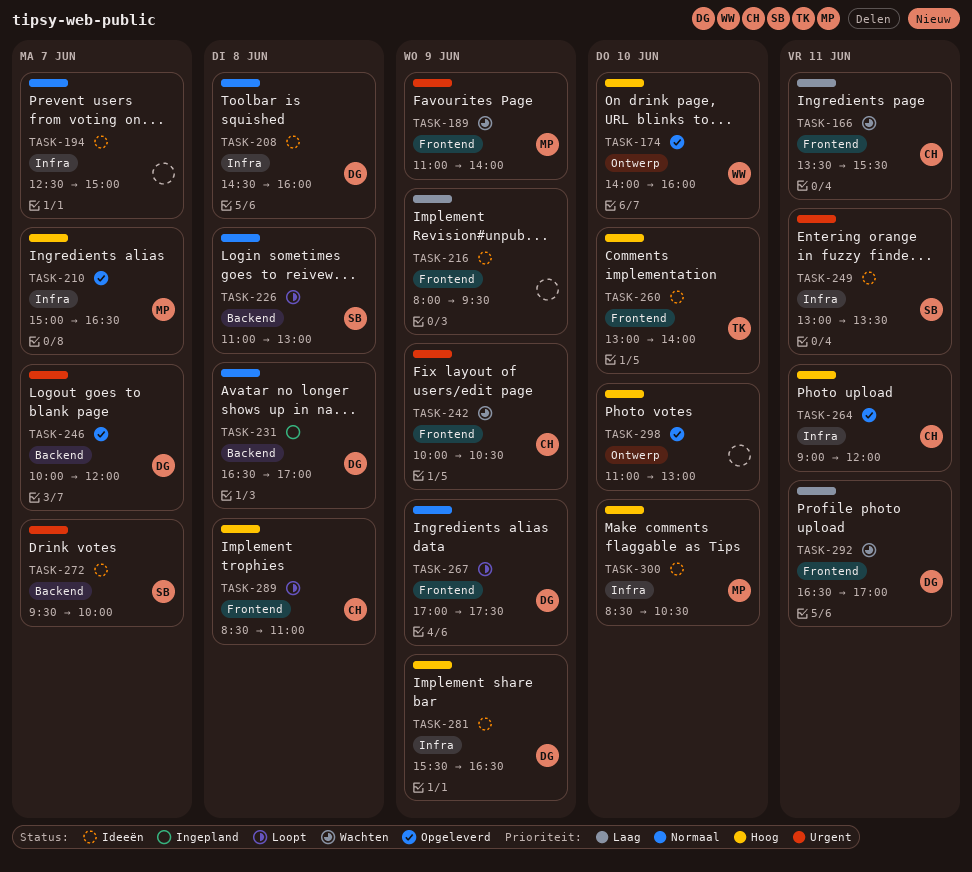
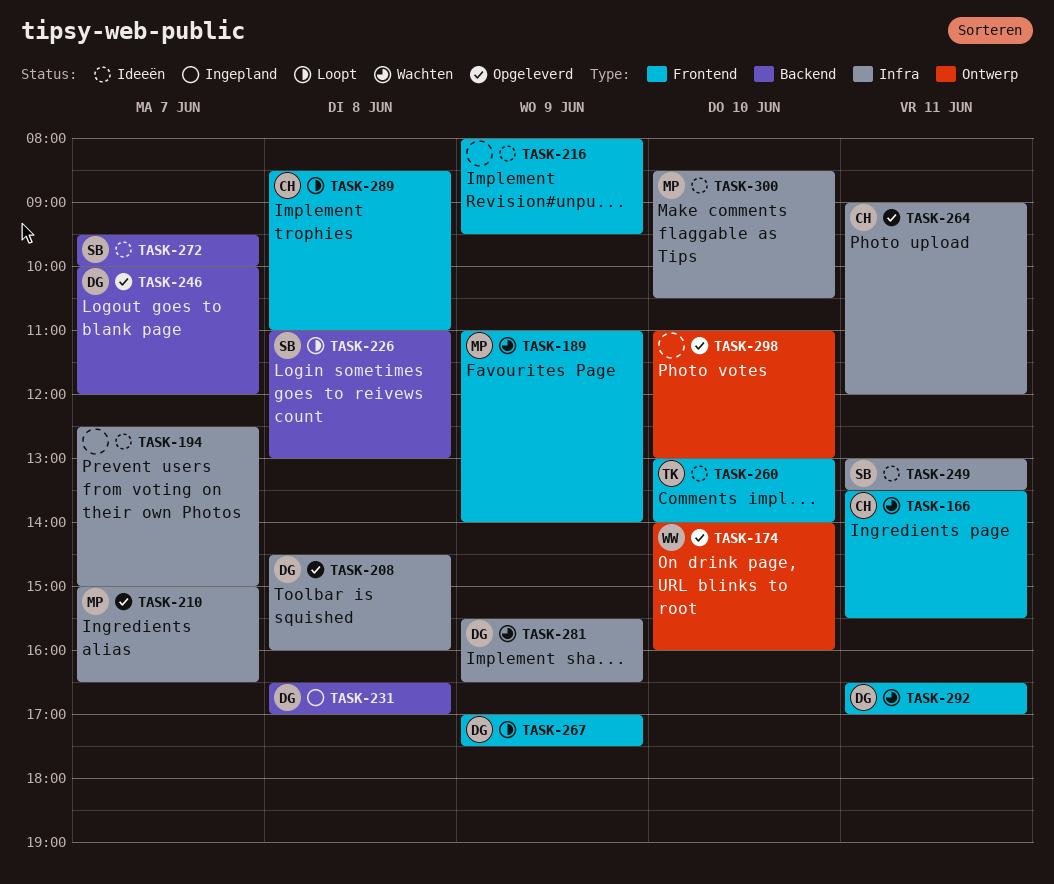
TASK-208, status: Ideeën -> Opgeleverd
TASK-242: present -> none
TASK-281, status: Ideeën -> Wachten

